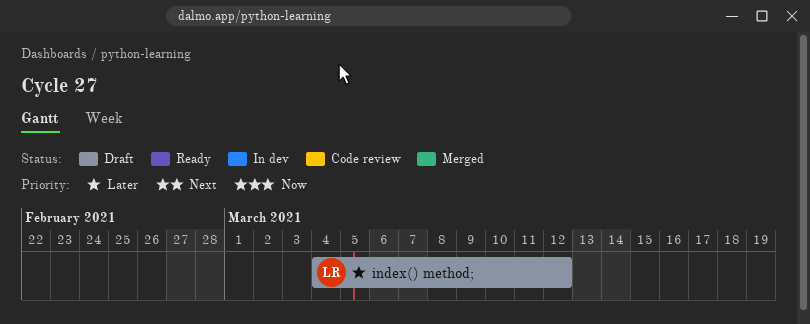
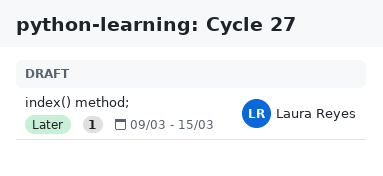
index() method;, start: Mar 4 -> Mar 9
index() method;, due: Mar 12 -> Mar 15

